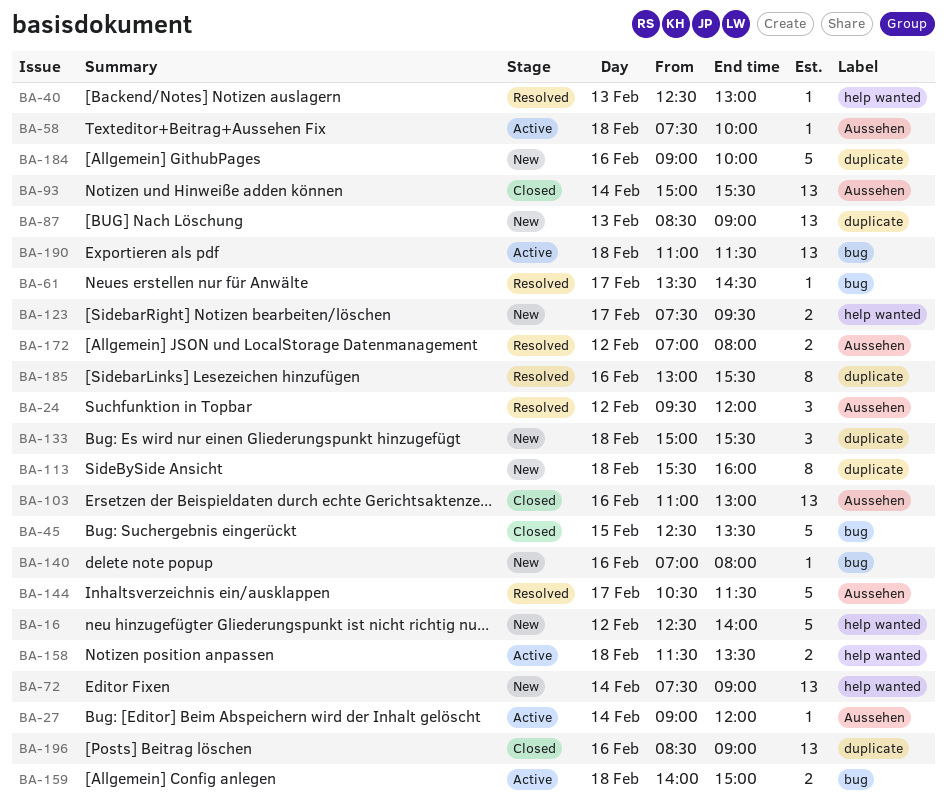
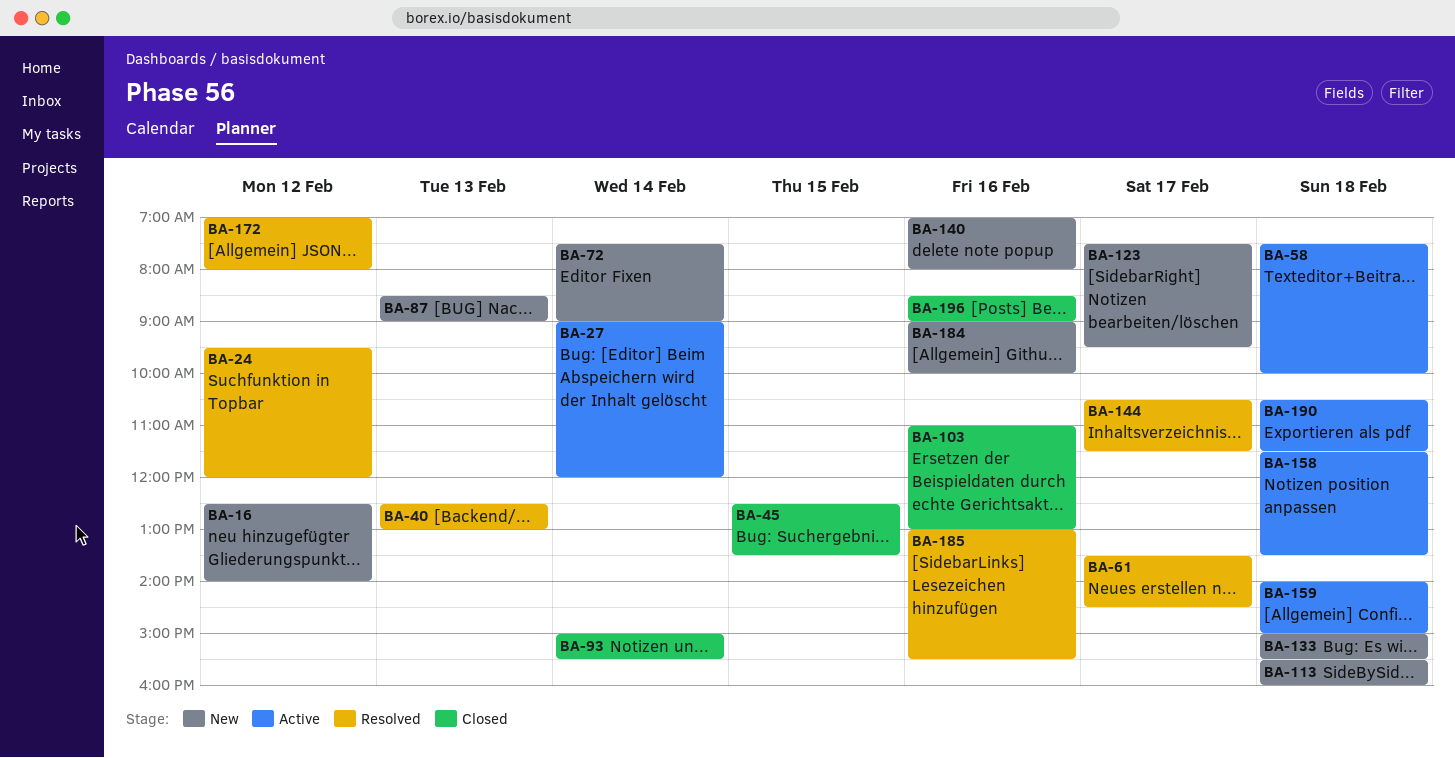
BA-190, begins: 11:00 -> 10:30

